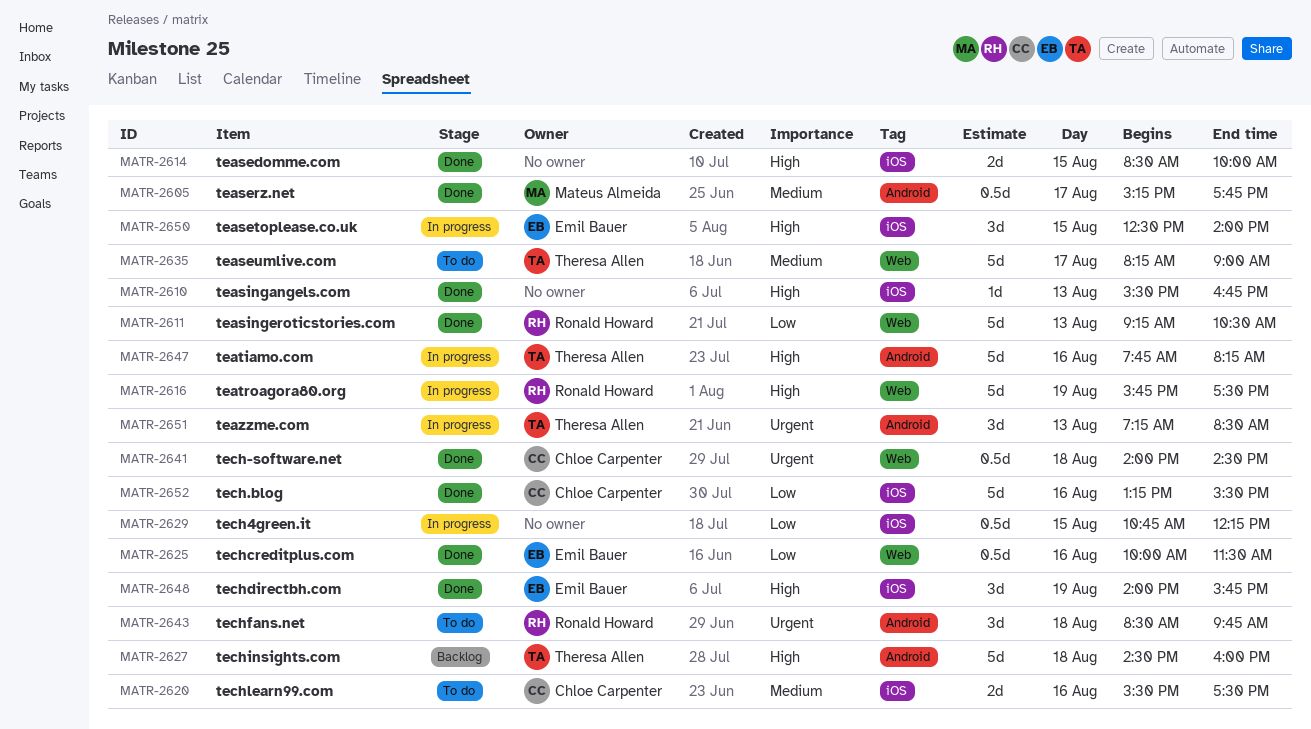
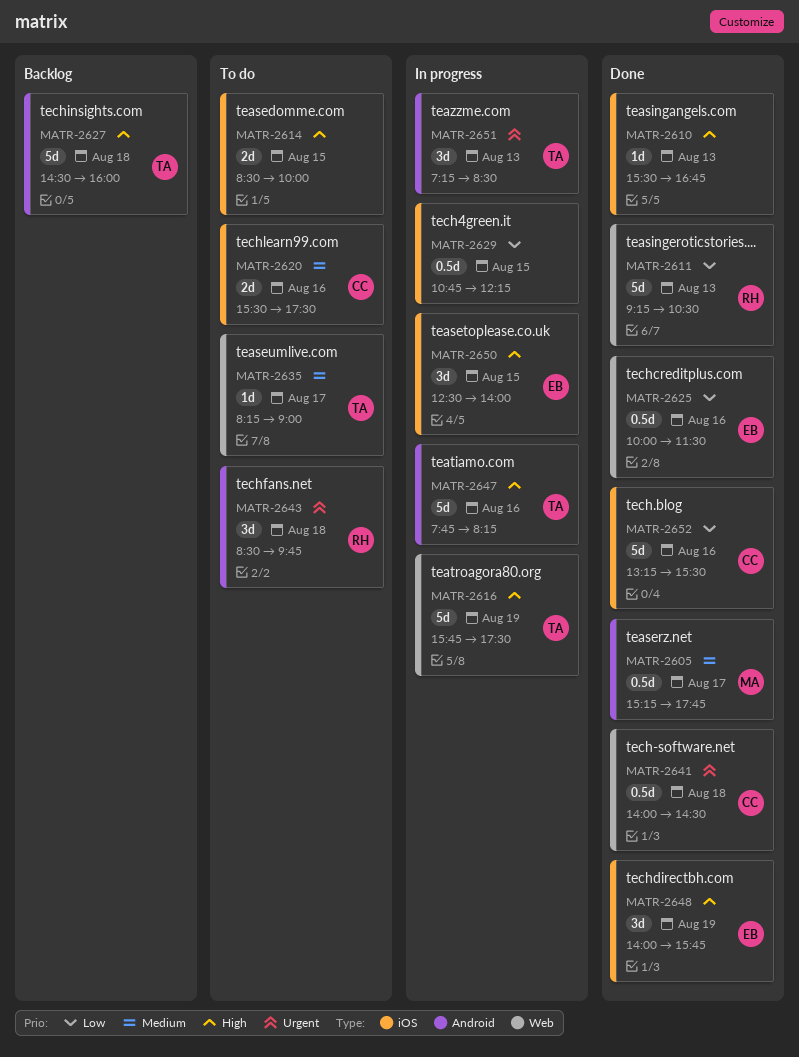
MATR-2614, status: Done -> To do
MATR-2616, owner: Ronald Howard -> Theresa Allen
MATR-2635, estimate: 5d -> 1d

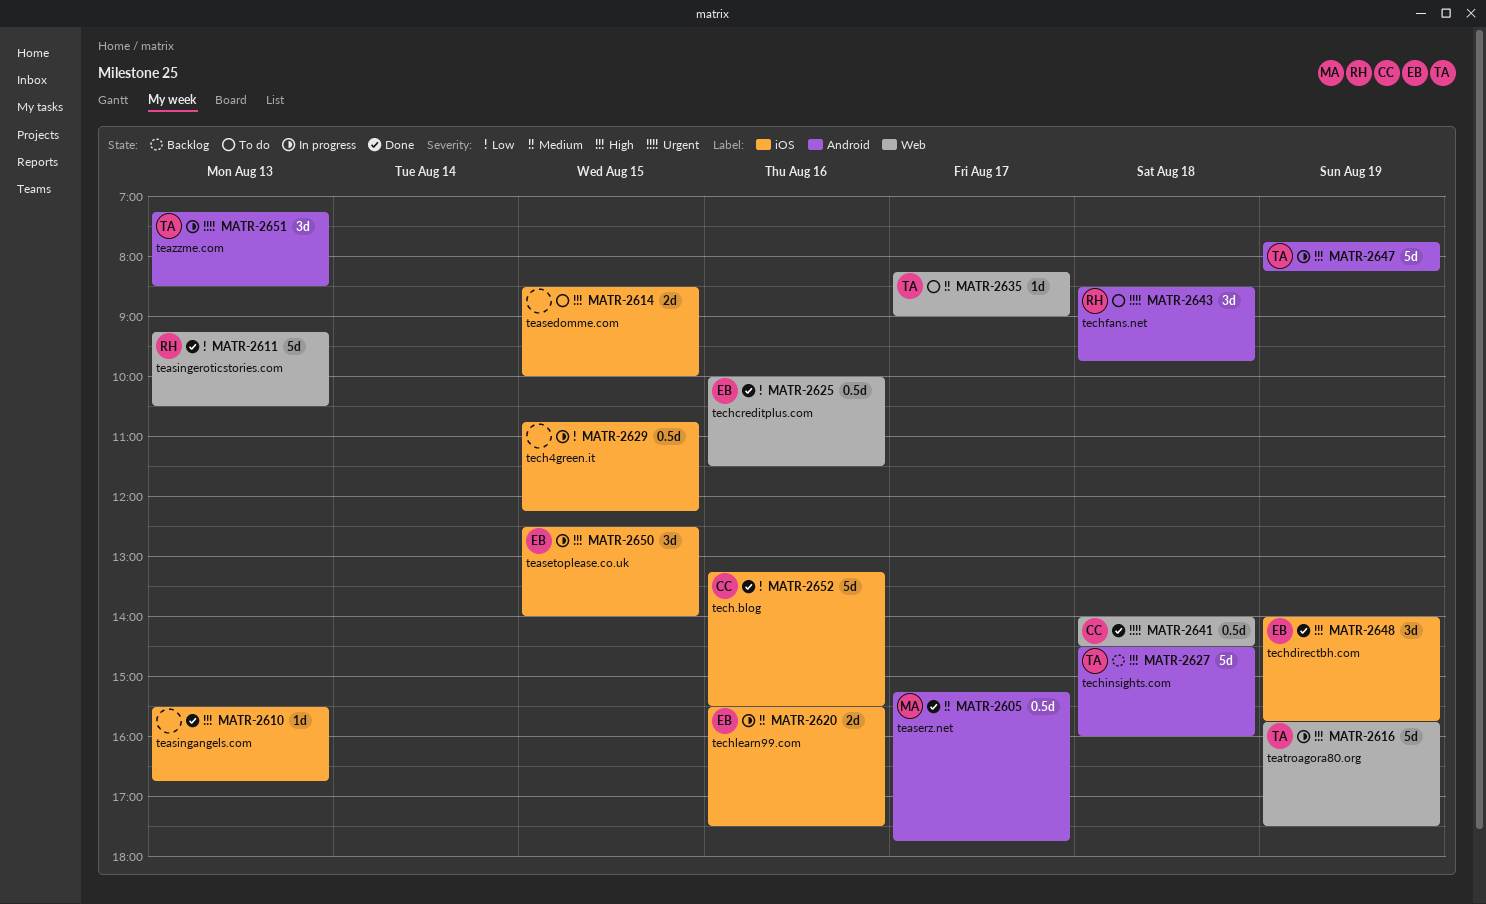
MATR-2620, status: To do -> In progress
MATR-2620, owner: CC -> EB
MATR-2647, day: Aug 16 -> Aug 19

